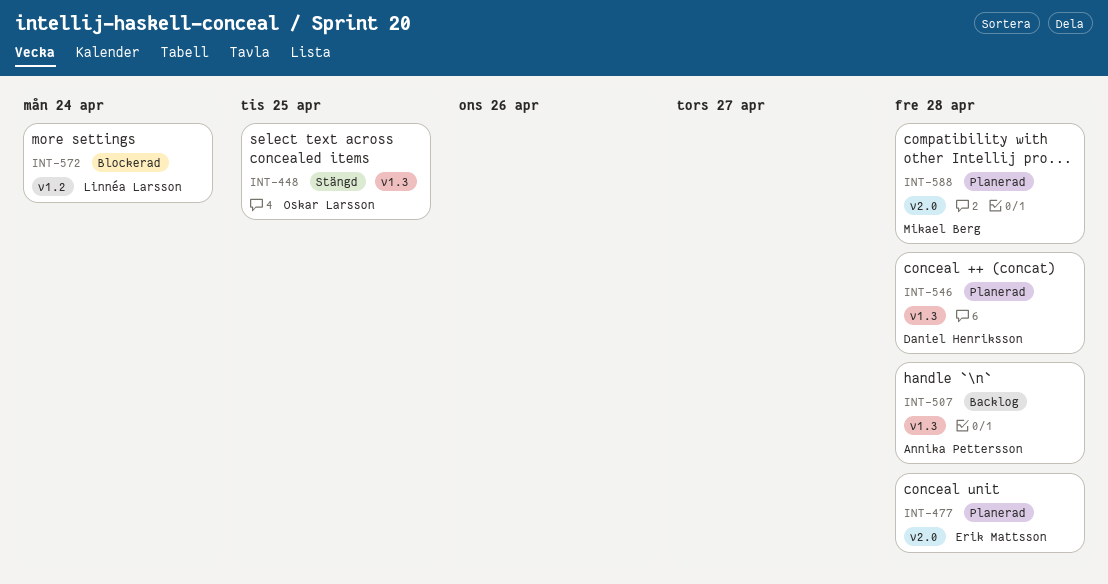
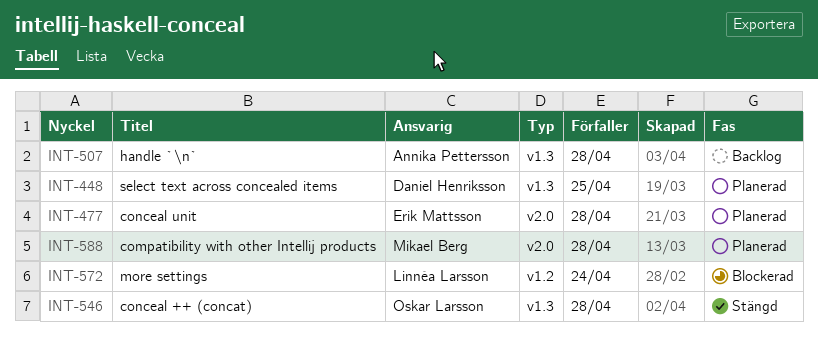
INT-448, status: Stängd -> Planerad
INT-448, owner: Oskar Larsson -> Daniel Henriksson
INT-546, status: Planerad -> Stängd
INT-546, owner: Daniel Henriksson -> Oskar Larsson

